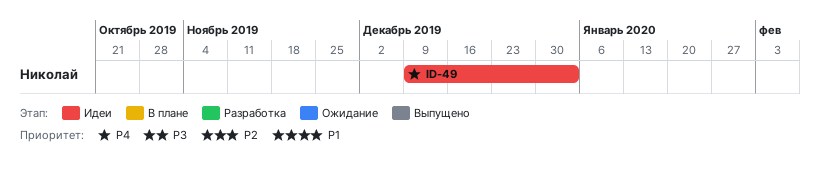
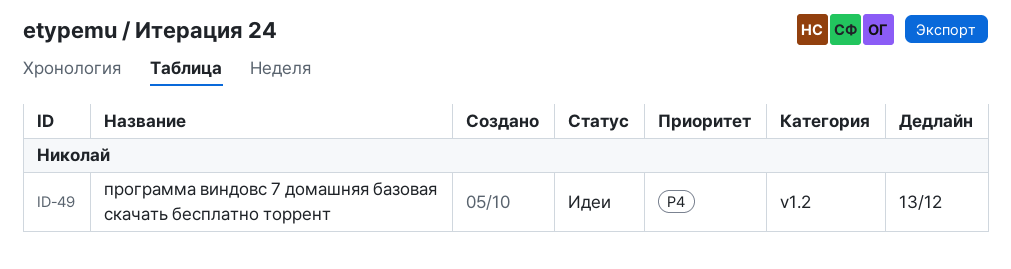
ID-49, due: Jan 3 -> Dec 13

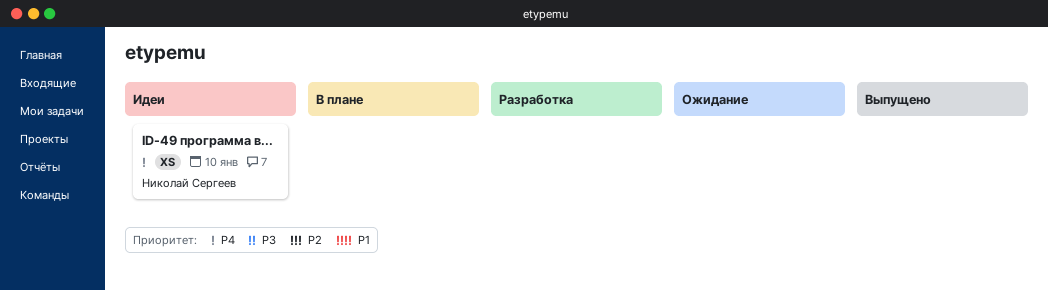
ID-49, due: Dec 13 -> Jan 10

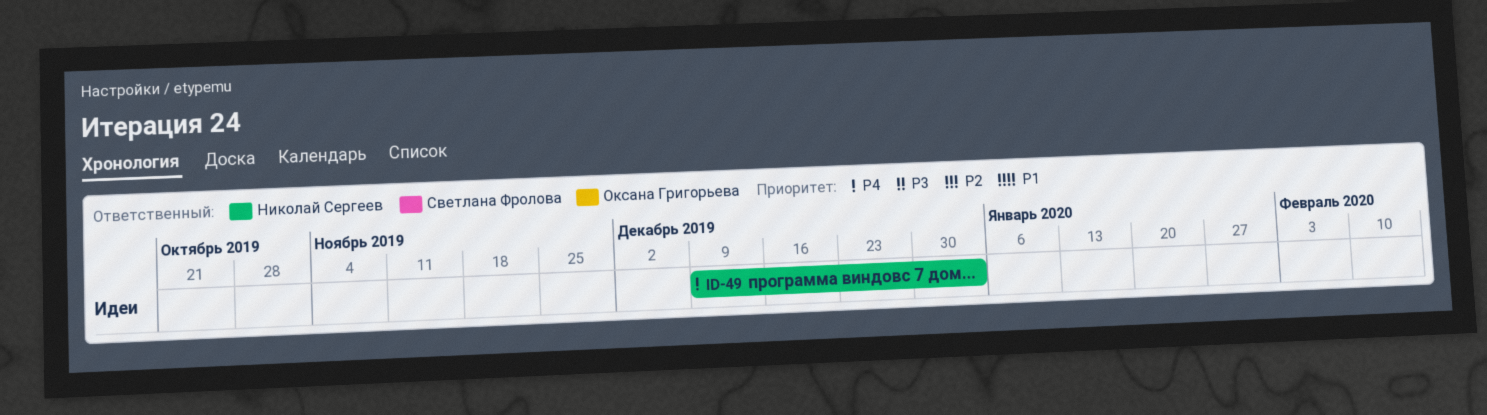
ID-49, due: Jan 10 -> Jan 3

